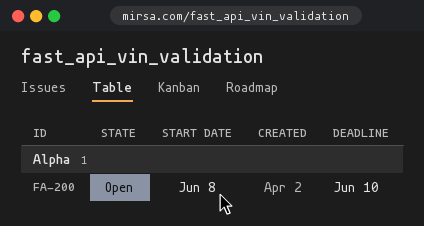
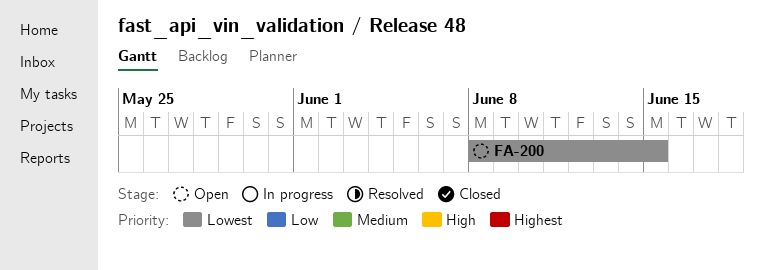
FA-200, due: Jun 10 -> Jun 15

